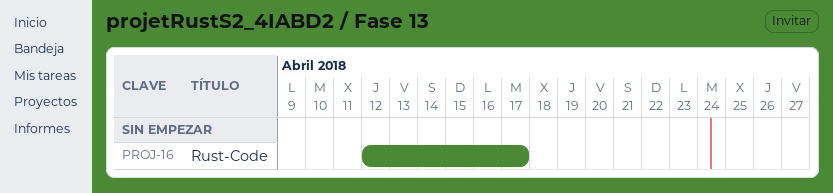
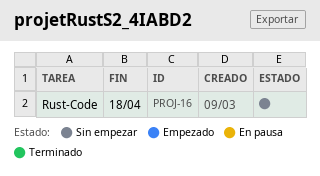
PROJ-16, due: Apr 17 -> Apr 18

